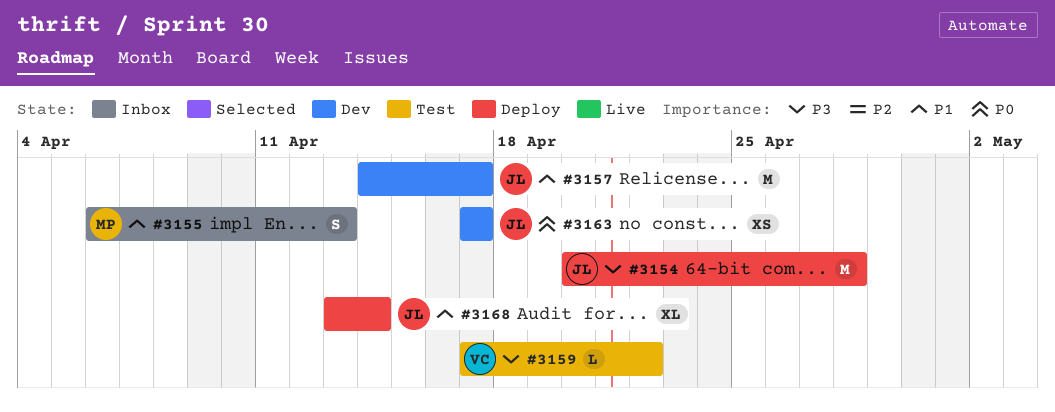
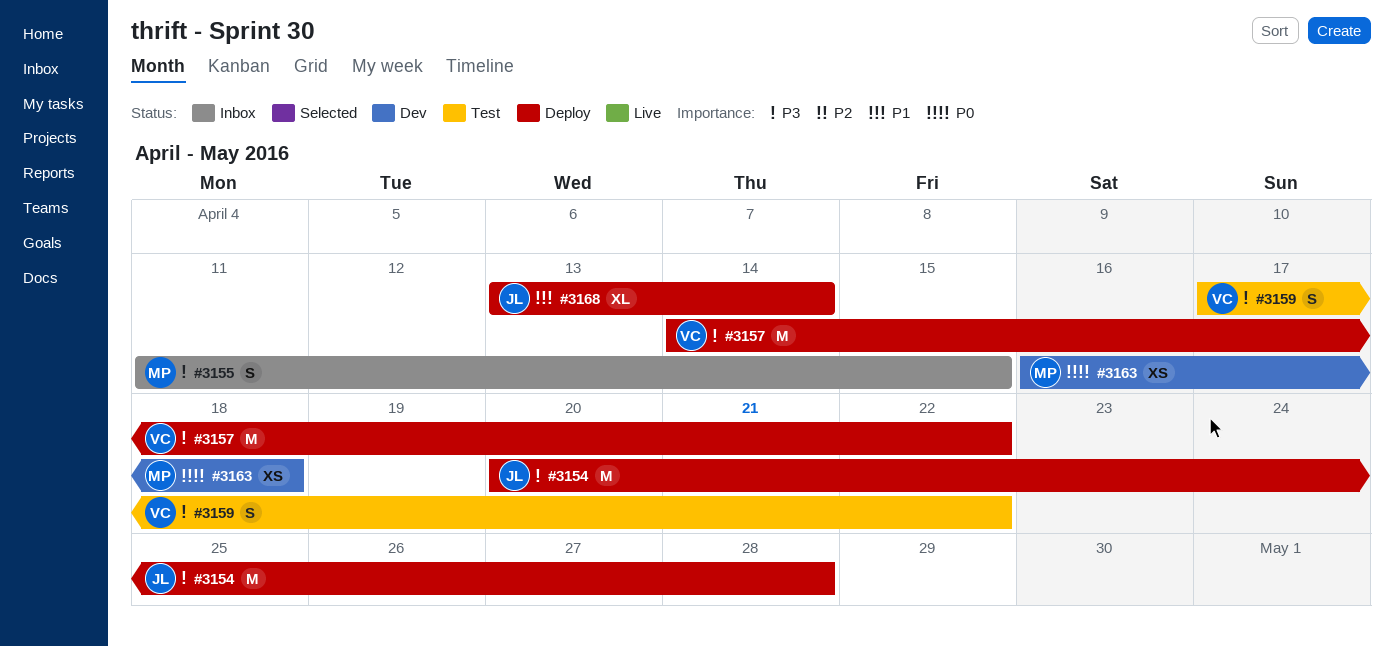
#3155, priority: P1 -> P3
#3155, start: Apr 6 -> Apr 11
#3155, due: Apr 13 -> Apr 15
#3157, status: Dev -> Deploy
#3157, owner: JL -> VC
#3157, priority: P1 -> P3
#3157, due: Apr 17 -> Apr 22
#3159, estimate: L -> S
#3163, owner: JL -> MP
#3163, start: Apr 17 -> Apr 16
#3163, due: Apr 17 -> Apr 18

